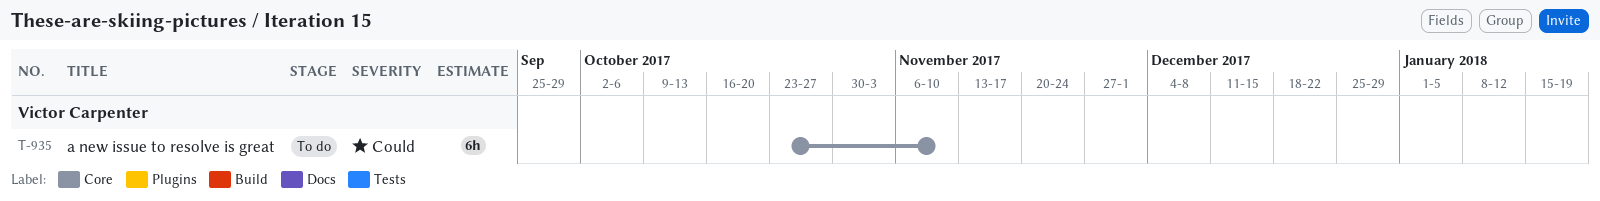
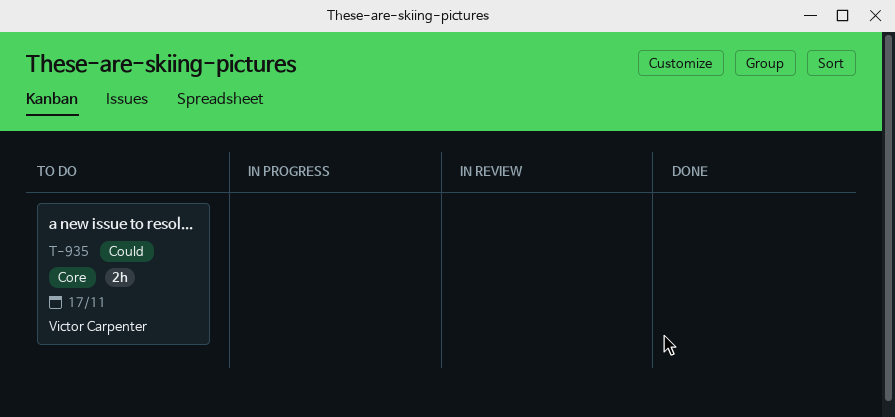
T-935, estimate: 6h -> 2h
T-935, due: Nov 10 -> Nov 17

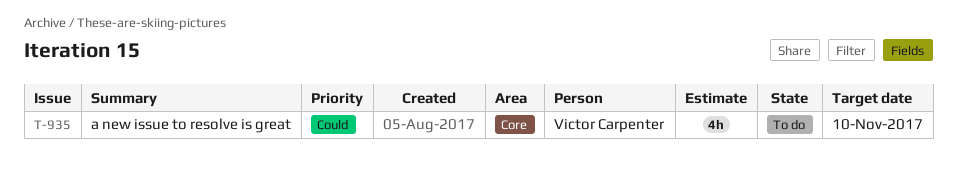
T-935, estimate: 2h -> 4h
T-935, due: Nov 17 -> Nov 10

